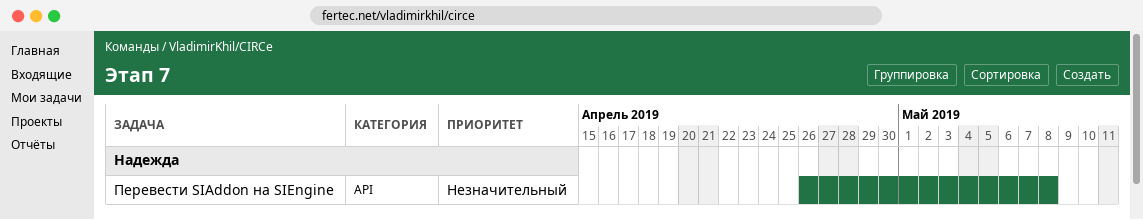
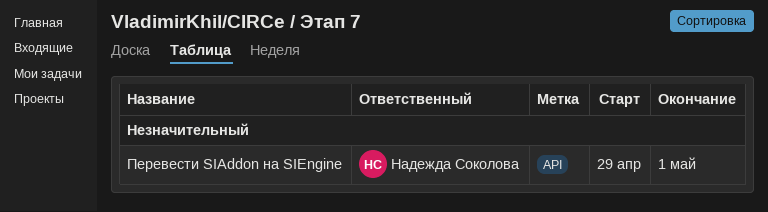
Перевести SIAddon на SIEngine, start: Apr 26 -> Apr 29
Перевести SIAddon на SIEngine, due: May 8 -> May 1

